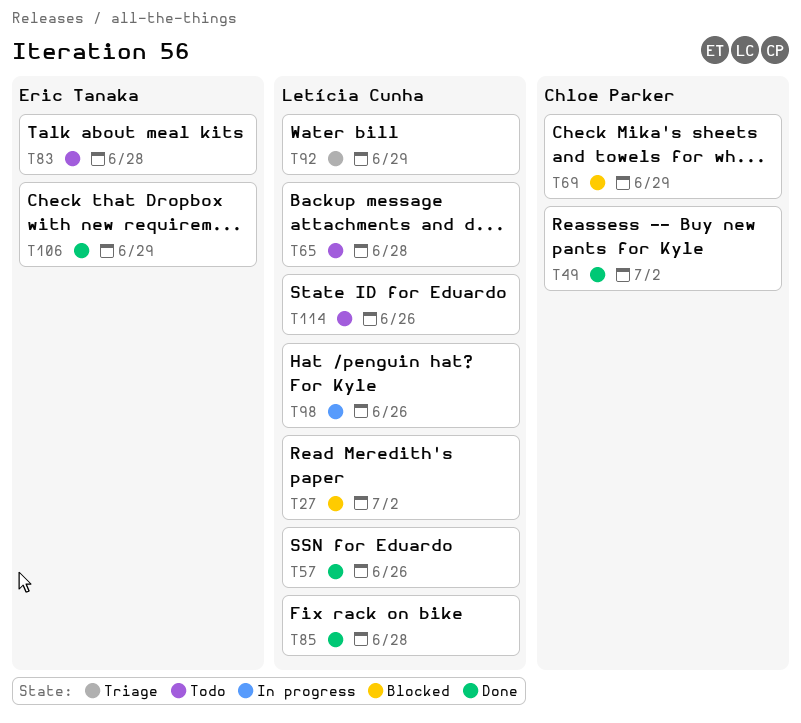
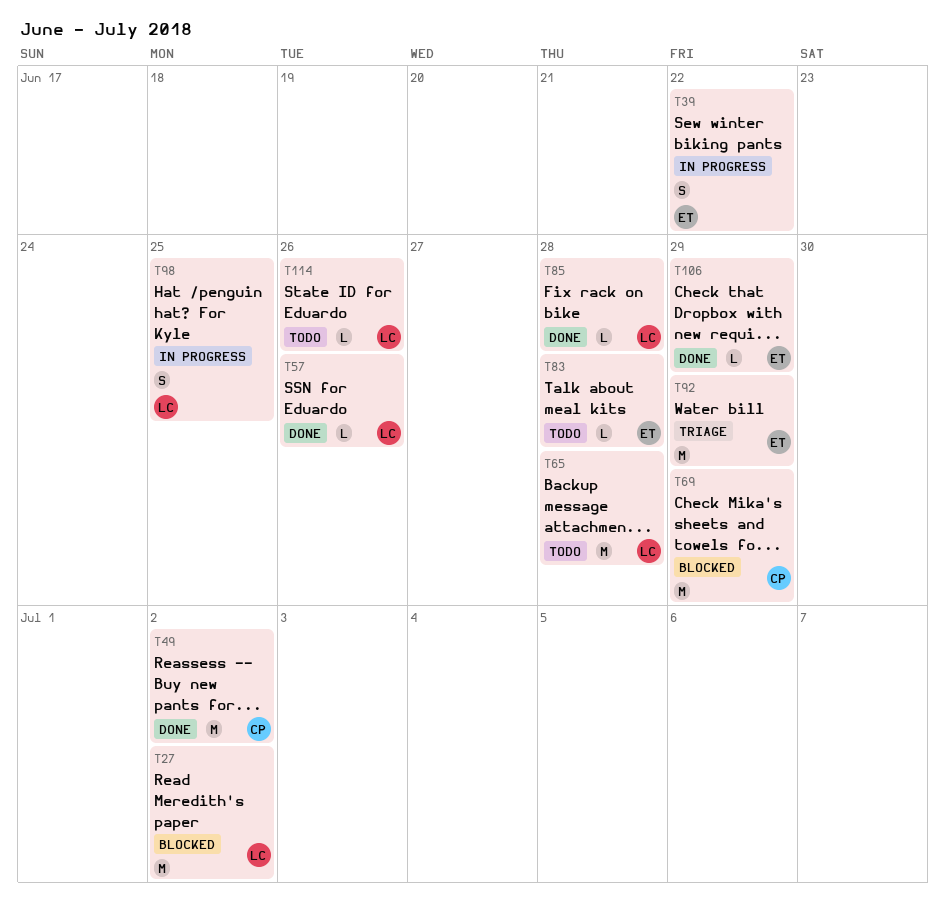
T39: none -> present
T92, owner: Letícia Cunha -> Eric Tanaka
T98, due: Jun 26 -> Jun 25

